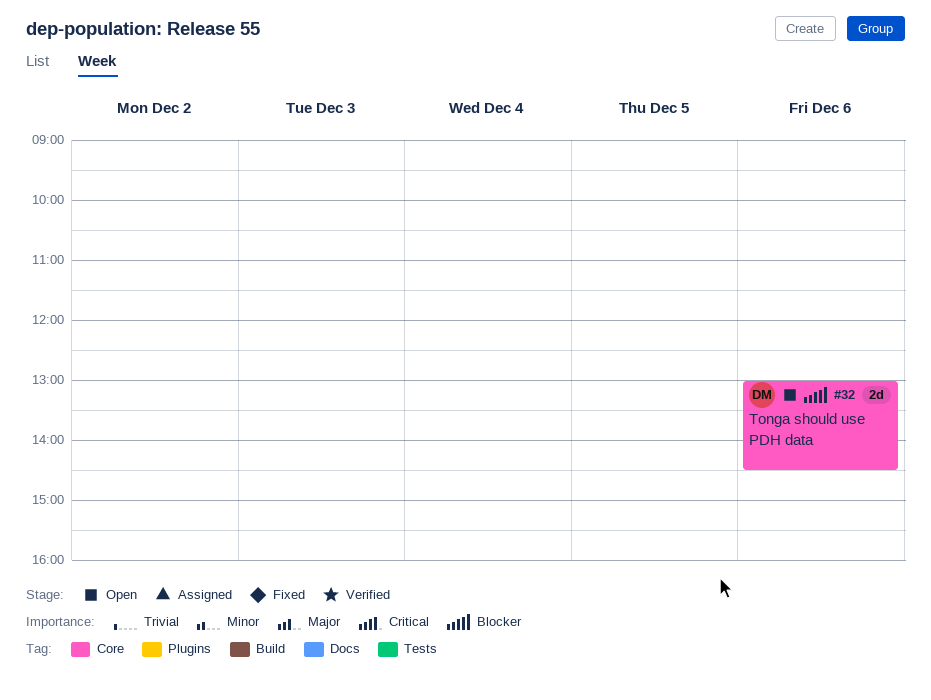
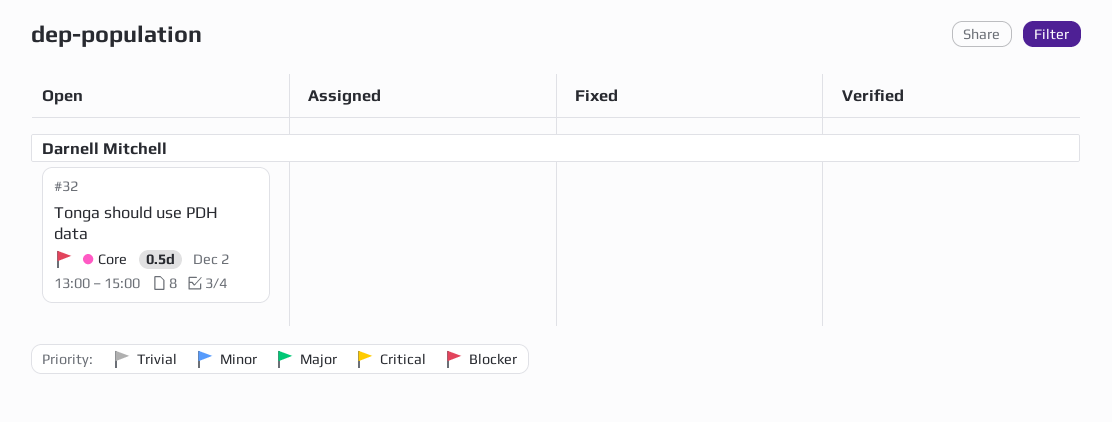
#32, estimate: 2d -> 0.5d
#32, day: Dec 6 -> Dec 2
#32, ends: 14:30 -> 15:00

